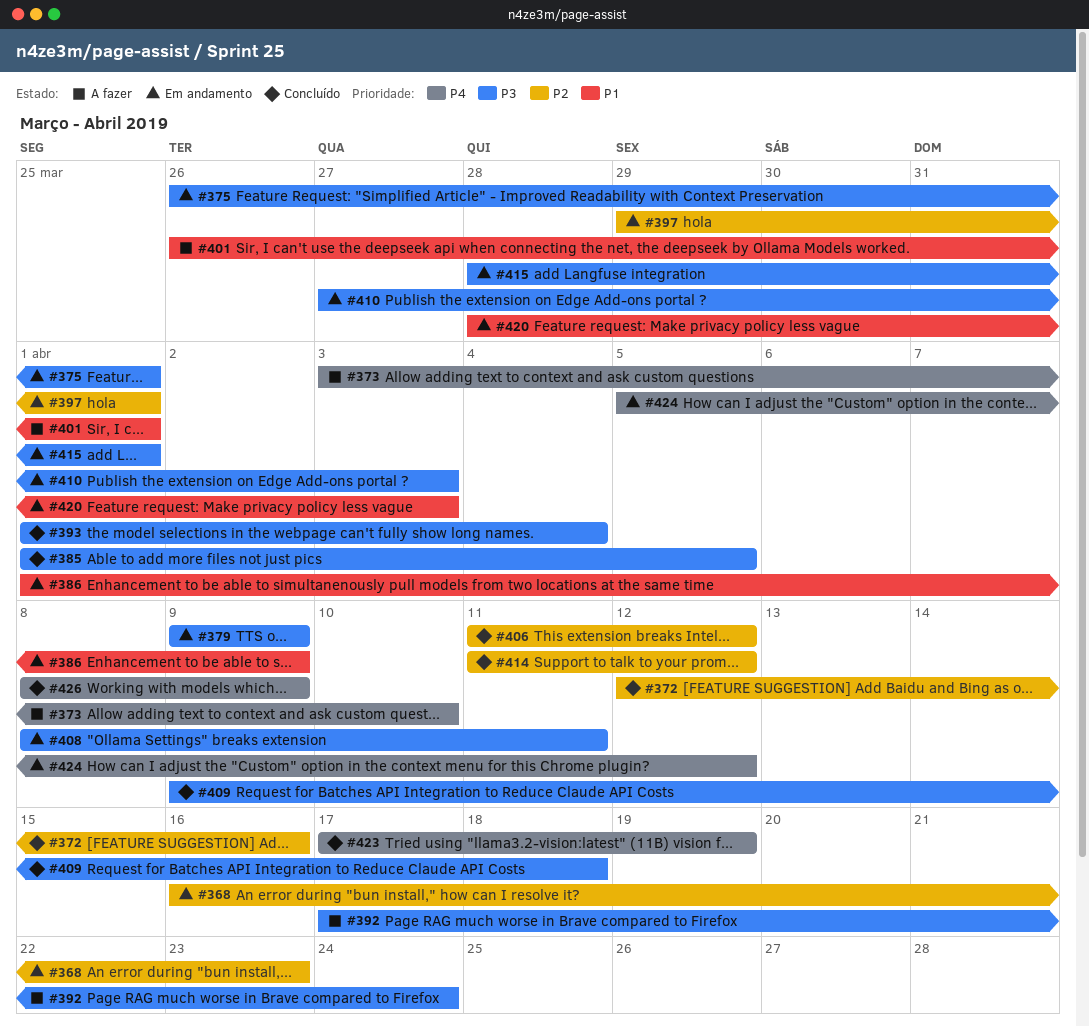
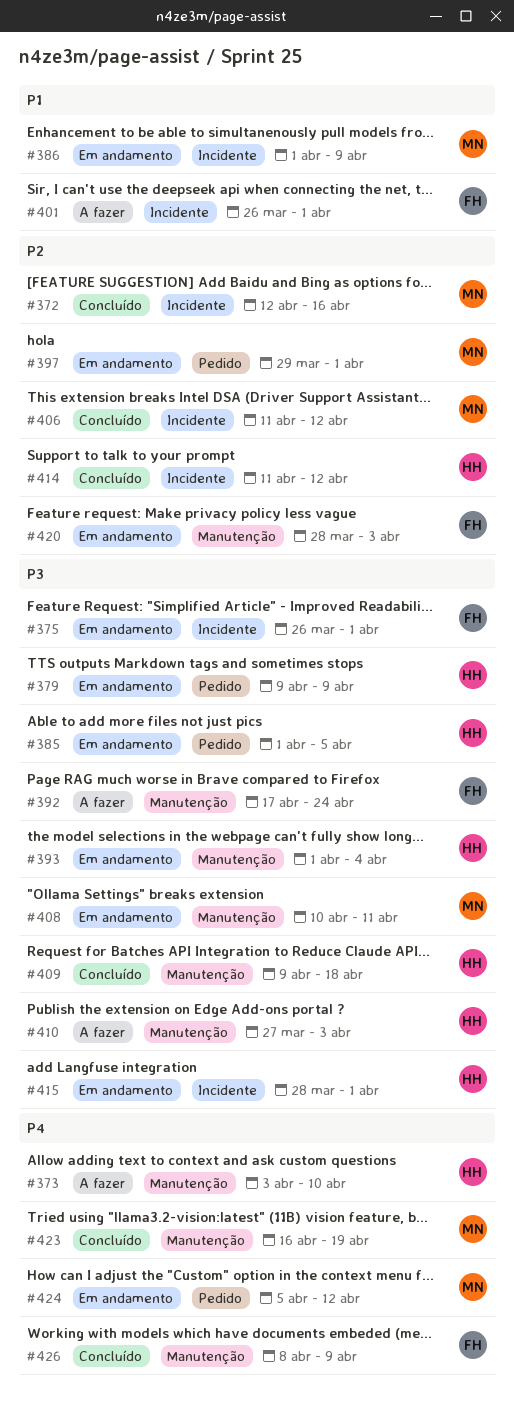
#368: present -> none
#385, status: Concluído -> Em andamento
#393, status: Concluído -> Em andamento
#408, start: Apr 8 -> Apr 10
#410, status: Em andamento -> A fazer
#420, priority: P1 -> P2
#423, start: Apr 17 -> Apr 16

